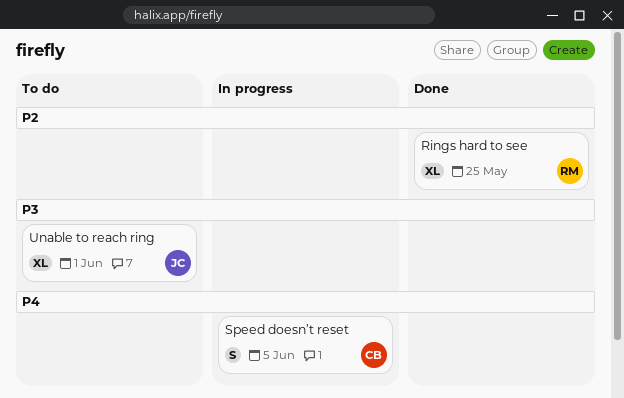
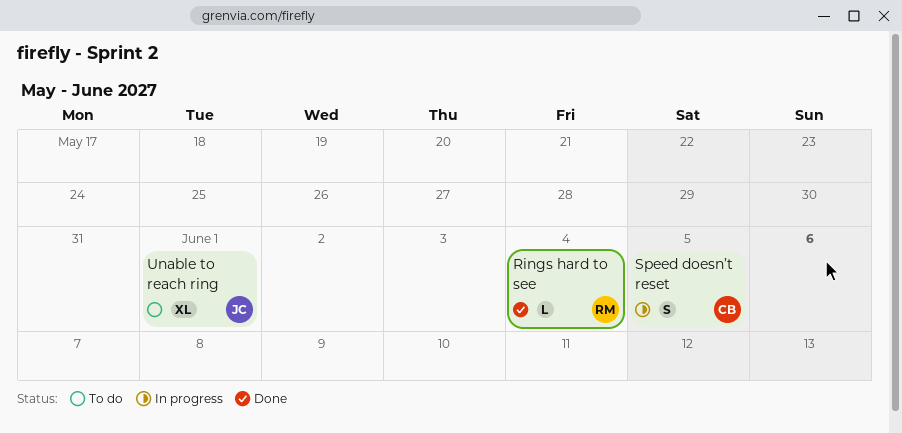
Rings hard to see, estimate: XL -> L
Rings hard to see, due: May 25 -> Jun 4

